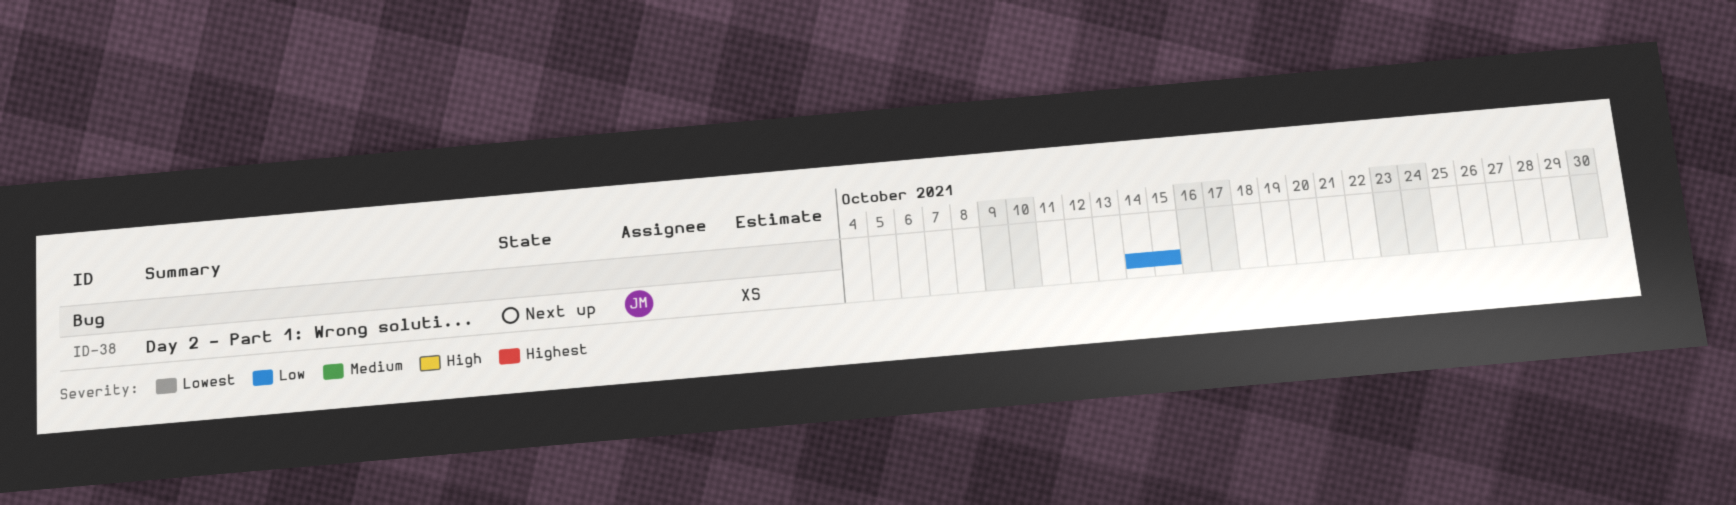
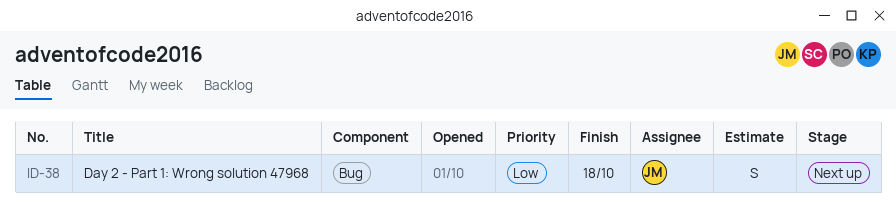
ID-38, estimate: XS -> S
ID-38, due: Oct 15 -> Oct 18

